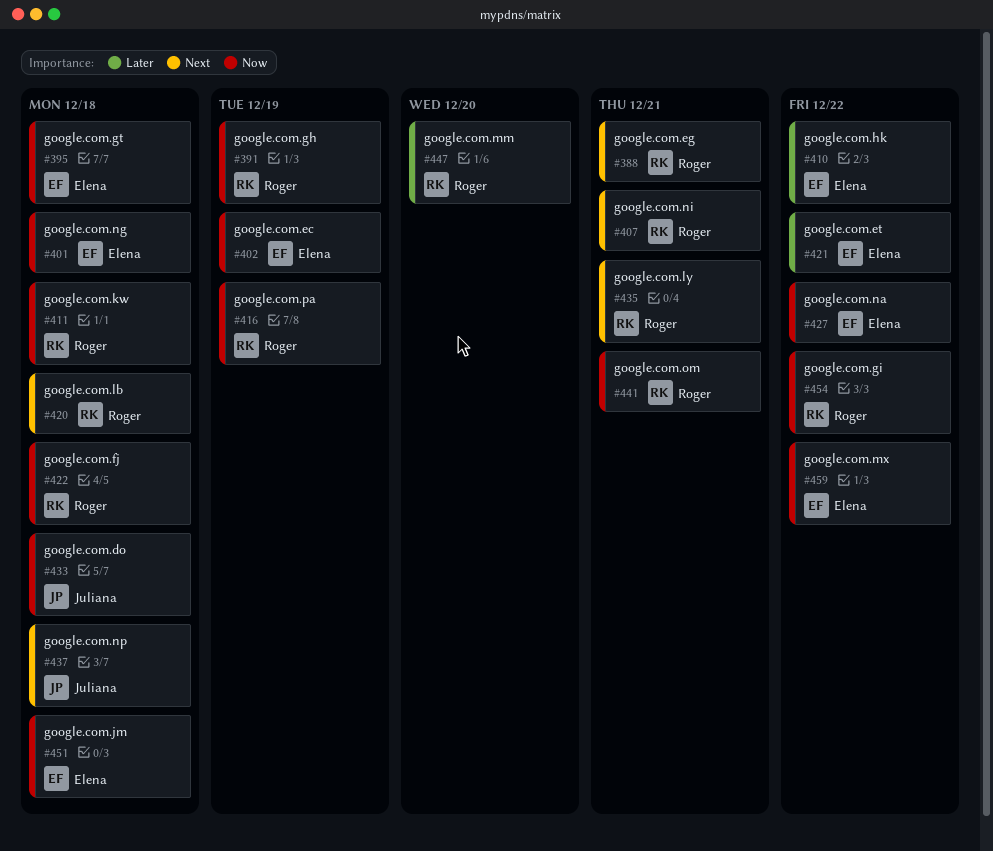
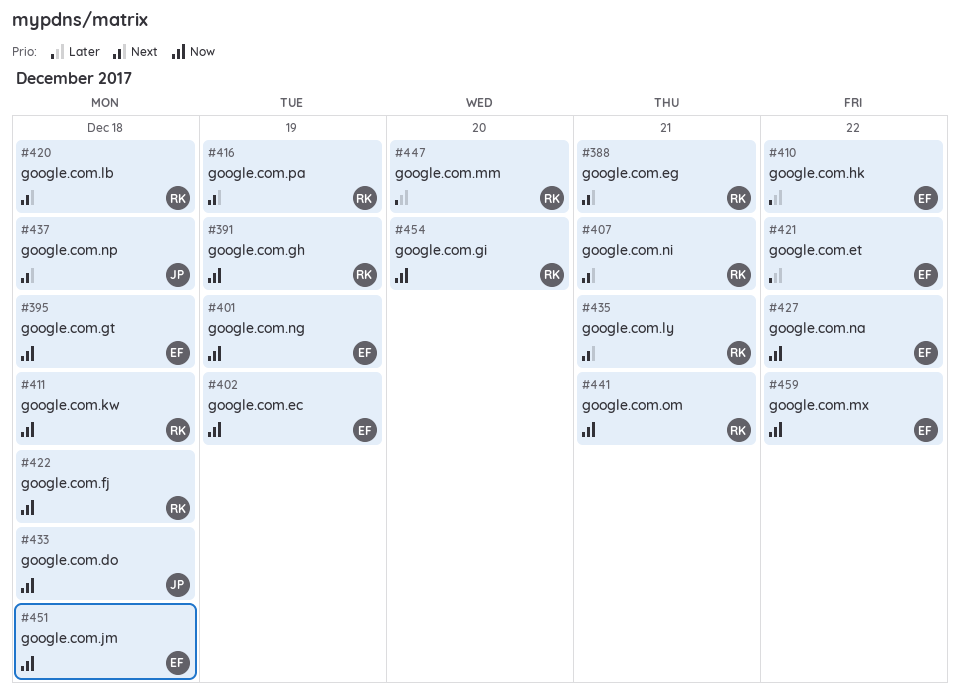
#401, due: Dec 18 -> Dec 19
#416, priority: Now -> Next
#454, due: Dec 22 -> Dec 20

